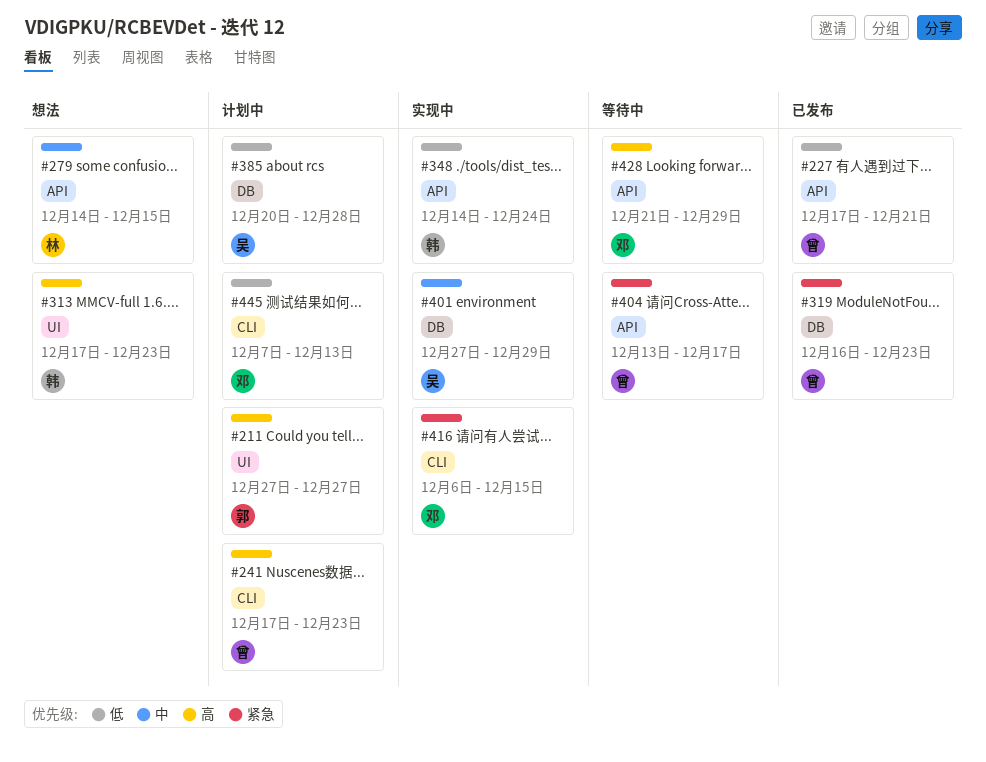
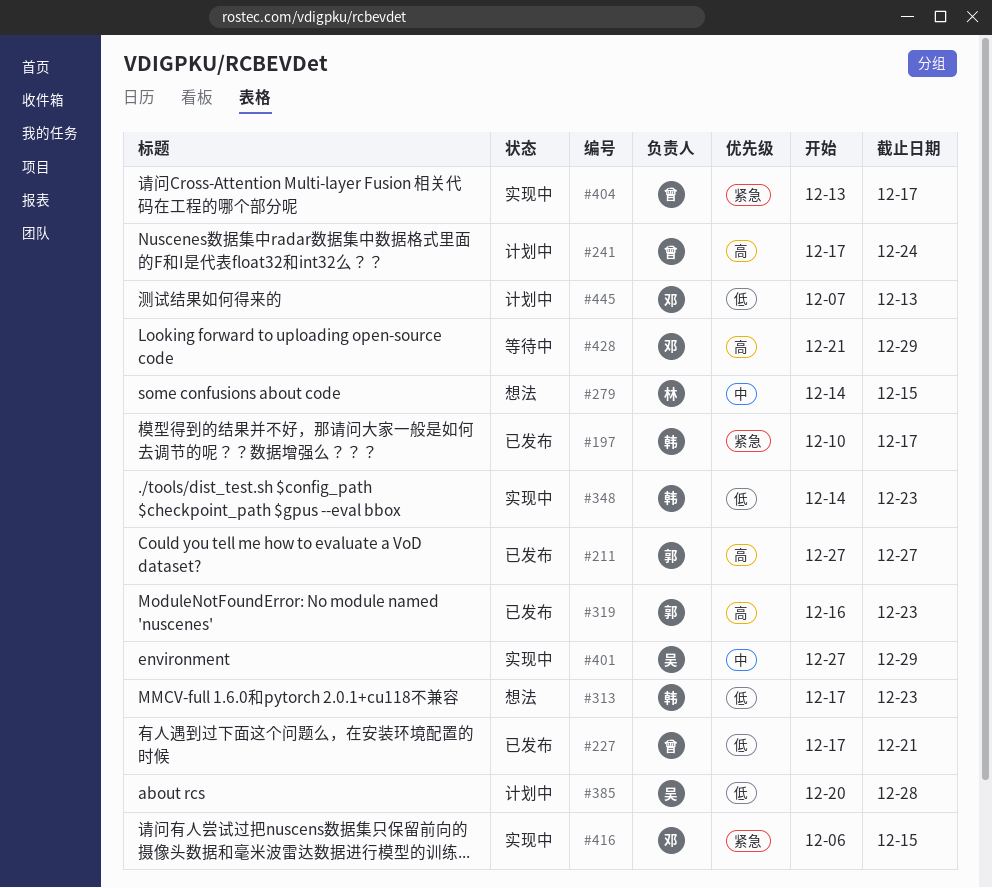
#197: none -> present
#211, status: 计划中 -> 已发布
#241, due: Dec 23 -> Dec 24
#313, priority: 高 -> 低
#319, owner: 曾 -> 郭
#319, priority: 紧急 -> 高
#348, due: Dec 24 -> Dec 23
#404, status: 等待中 -> 实现中

